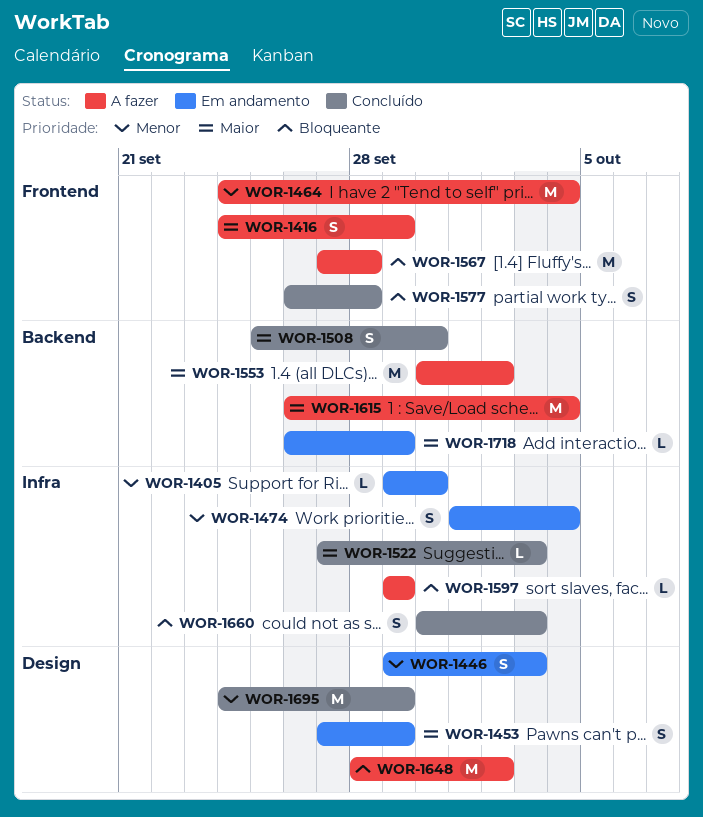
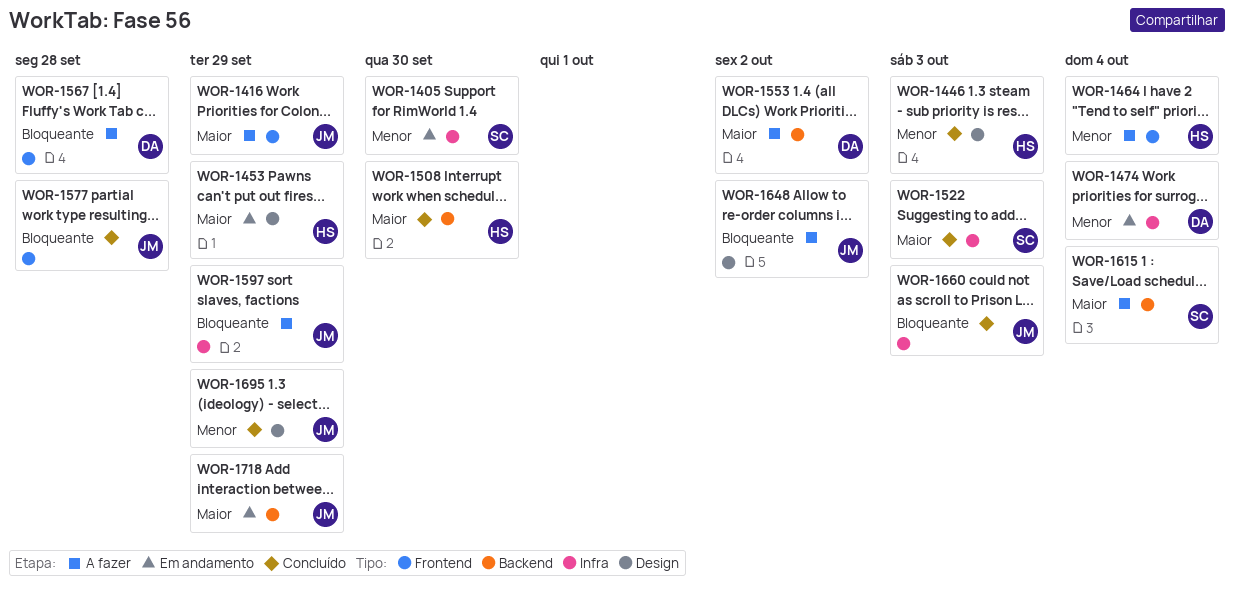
WOR-1446, status: Em andamento -> Concluído

